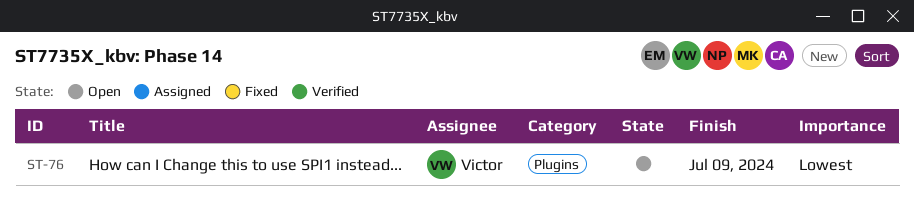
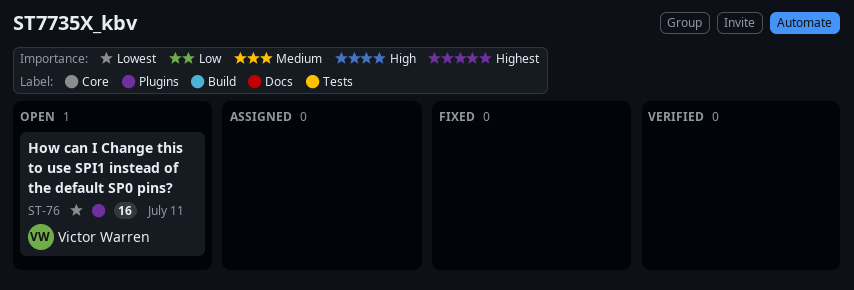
ST-76, due: Jul 9 -> Jul 11

